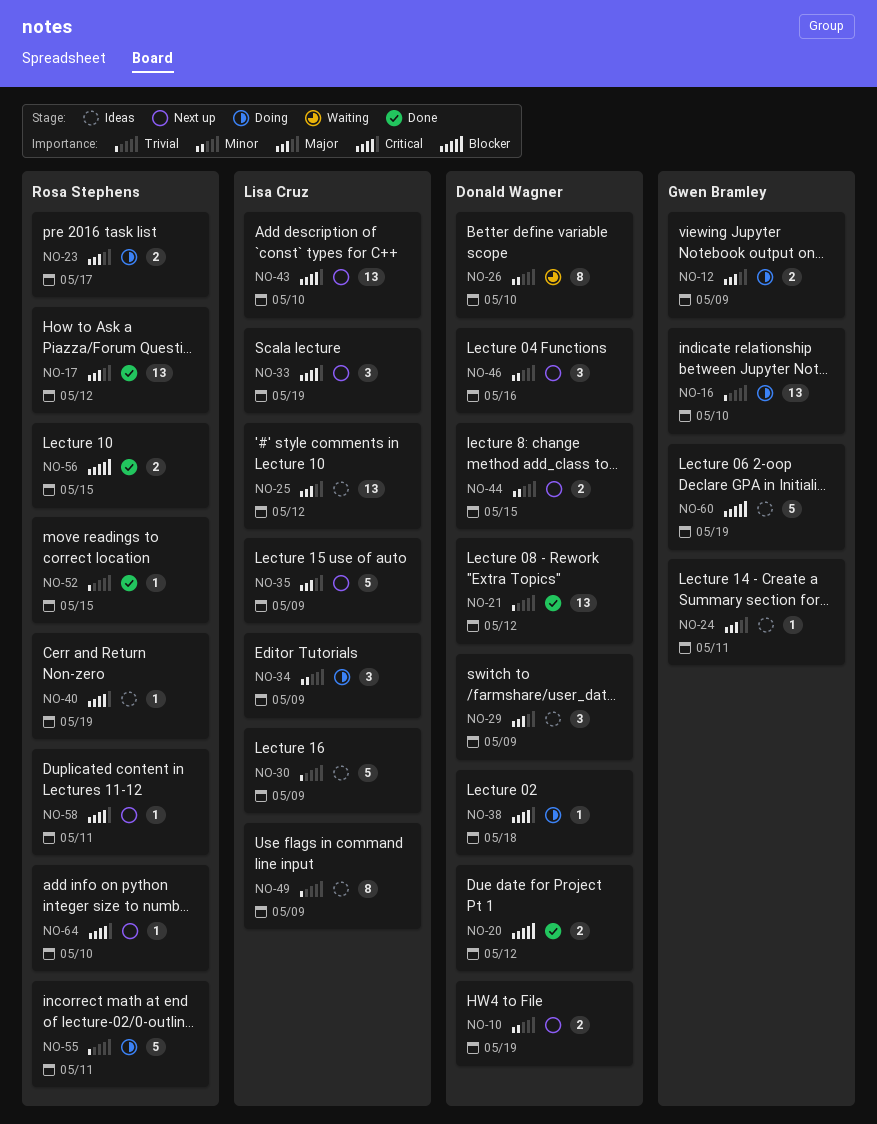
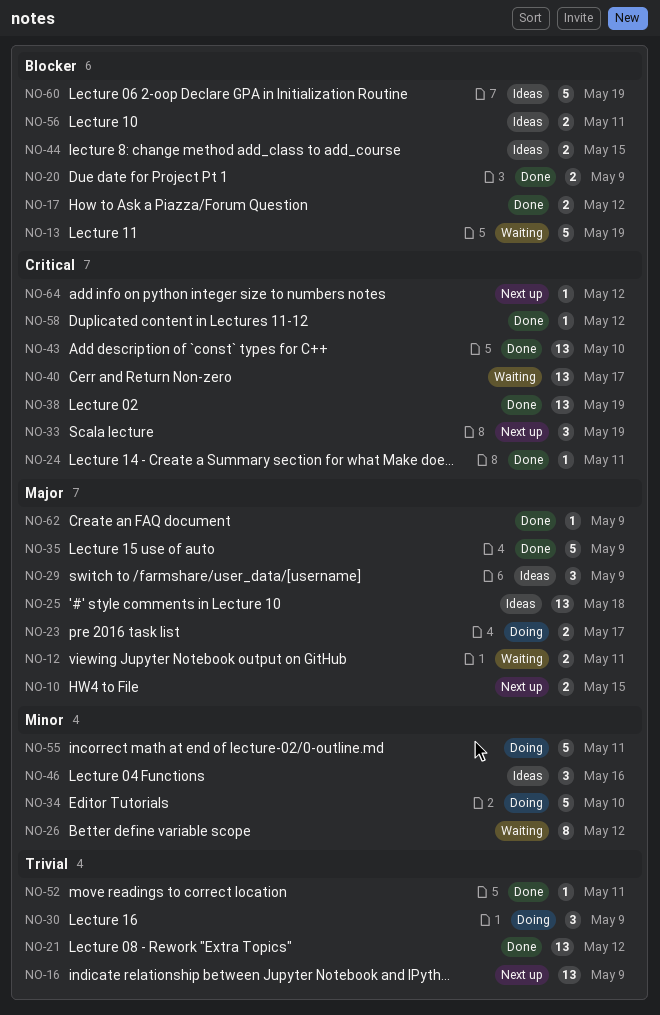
NO-10, priority: Minor -> Major
NO-10, due: May 19 -> May 15
NO-12, status: Doing -> Waiting
NO-12, due: May 9 -> May 11
NO-13: none -> present
NO-16, status: Doing -> Next up
NO-16, due: May 10 -> May 9
NO-17, priority: Major -> Blocker
NO-17, estimate: 13 -> 2
NO-20, due: May 12 -> May 9
NO-24, status: Ideas -> Done
NO-24, priority: Major -> Critical
NO-25, due: May 12 -> May 18
NO-26, due: May 10 -> May 12
NO-30, status: Ideas -> Doing
NO-30, estimate: 5 -> 3
NO-34, estimate: 3 -> 5
NO-34, due: May 9 -> May 10
NO-35, status: Next up -> Done
NO-38, status: Doing -> Done
NO-38, estimate: 1 -> 13
NO-38, due: May 18 -> May 19
NO-40, status: Ideas -> Waiting
NO-40, estimate: 1 -> 13
NO-40, due: May 19 -> May 17
NO-43, status: Next up -> Done
NO-44, status: Next up -> Ideas
NO-44, priority: Minor -> Blocker
NO-46, status: Next up -> Ideas
NO-49: present -> none
NO-52, due: May 15 -> May 11
NO-55, priority: Trivial -> Minor
NO-56, status: Done -> Ideas
NO-56, due: May 15 -> May 11
NO-58, status: Next up -> Done
NO-58, due: May 11 -> May 12
NO-62: none -> present
NO-64, due: May 10 -> May 12

